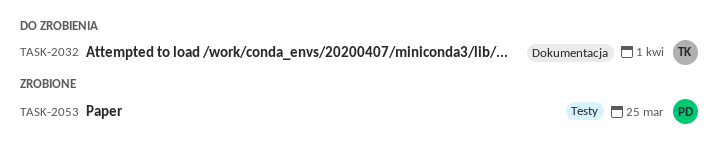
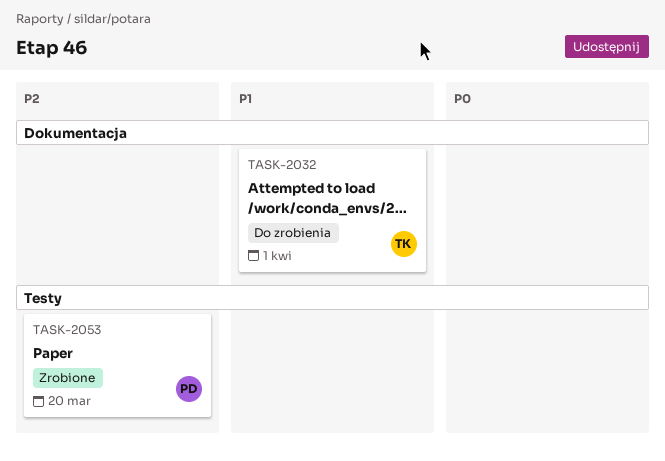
TASK-2053, due: Mar 25 -> Mar 20

